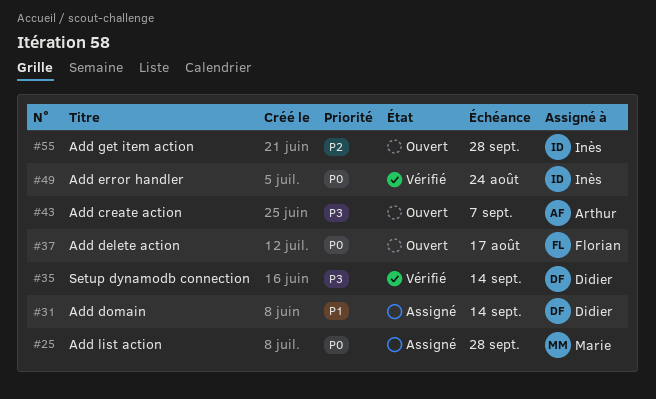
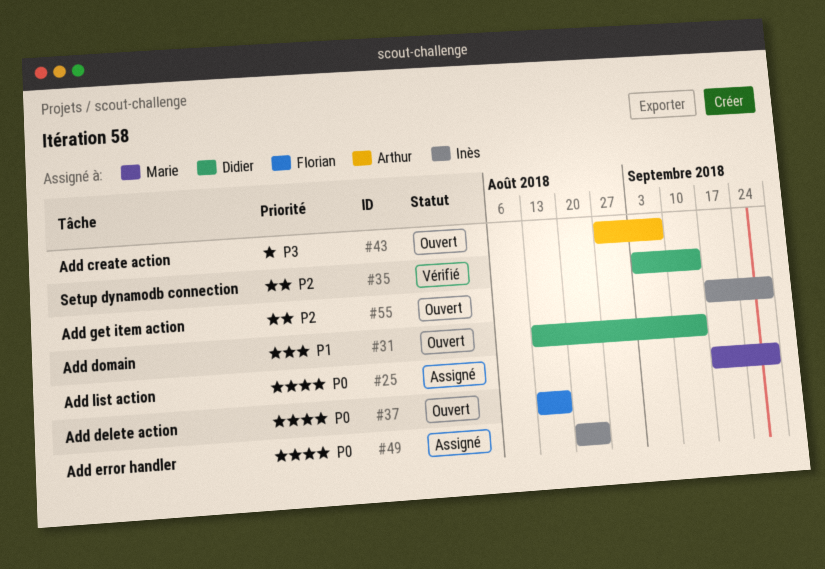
#31, status: Assigné -> Ouvert
#35, priority: P3 -> P2
#49, status: Vérifié -> Assigné

